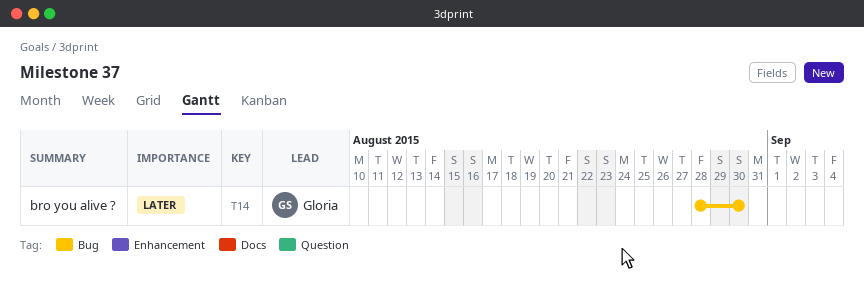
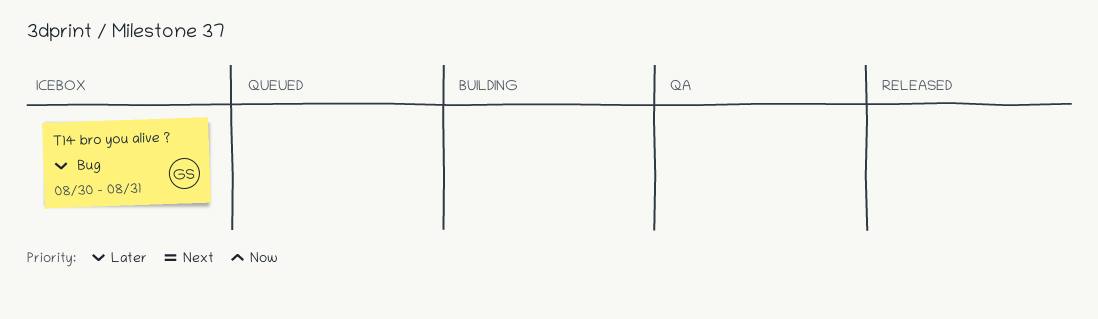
T14, start: Aug 28 -> Aug 30
T14, due: Aug 30 -> Aug 31

